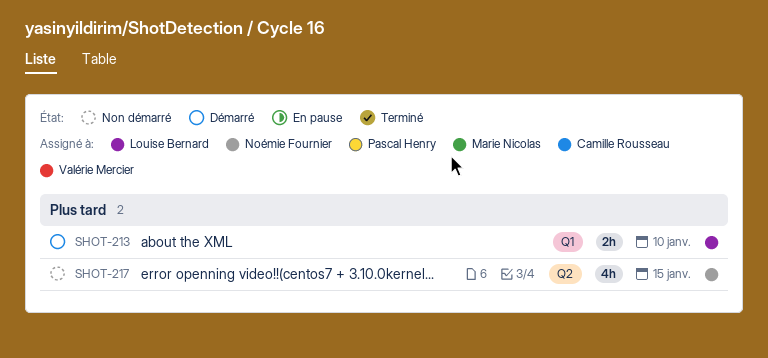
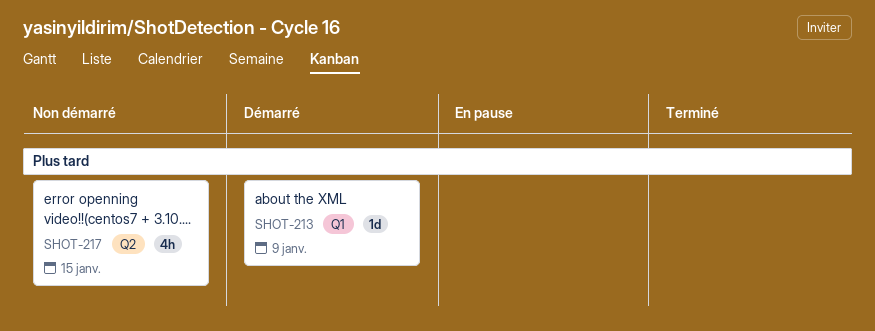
SHOT-213, estimate: 2h -> 1d
SHOT-213, due: Jan 10 -> Jan 9

